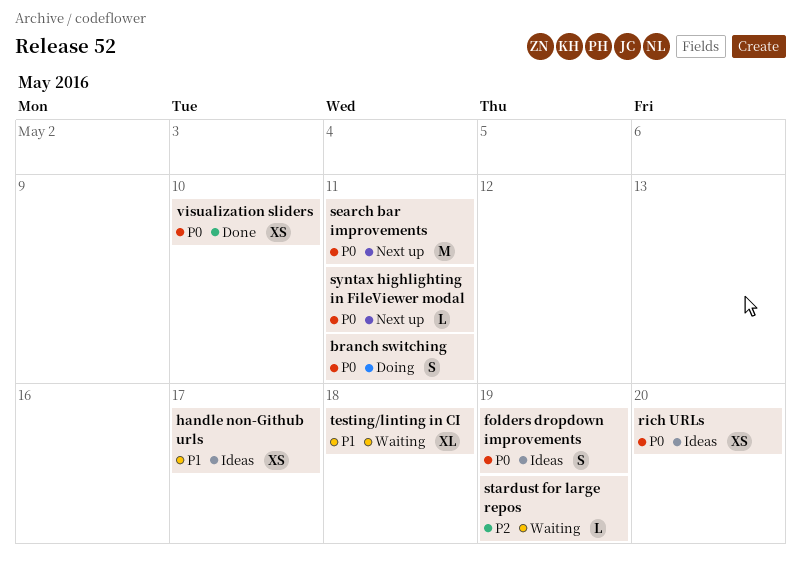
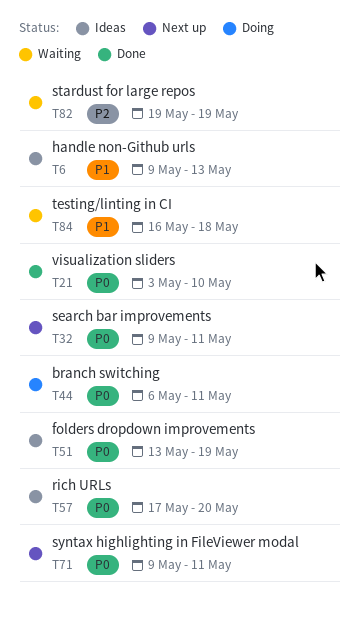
handle non-Github urls, due: May 17 -> May 13

